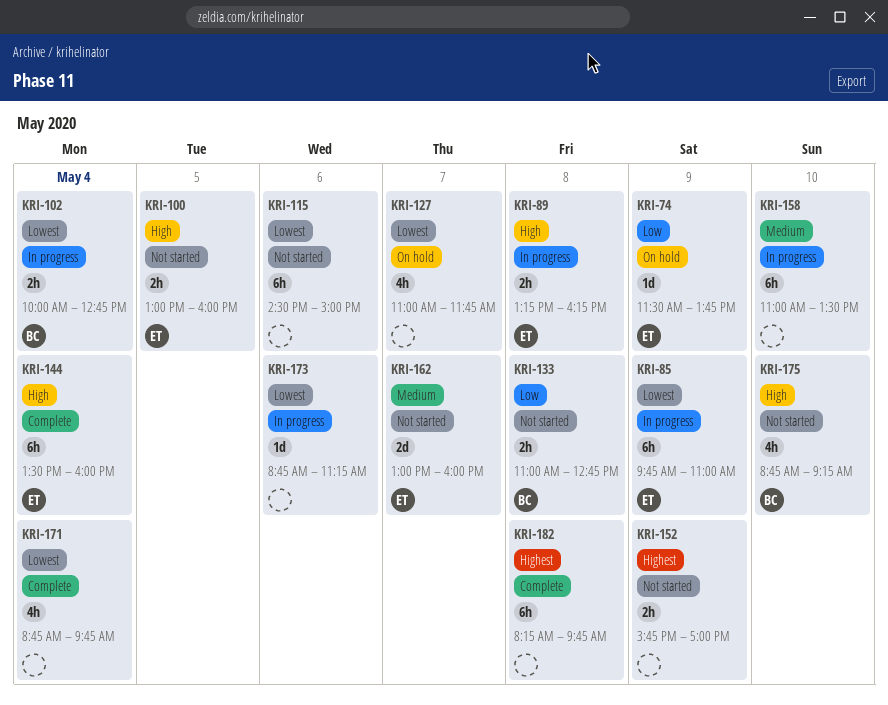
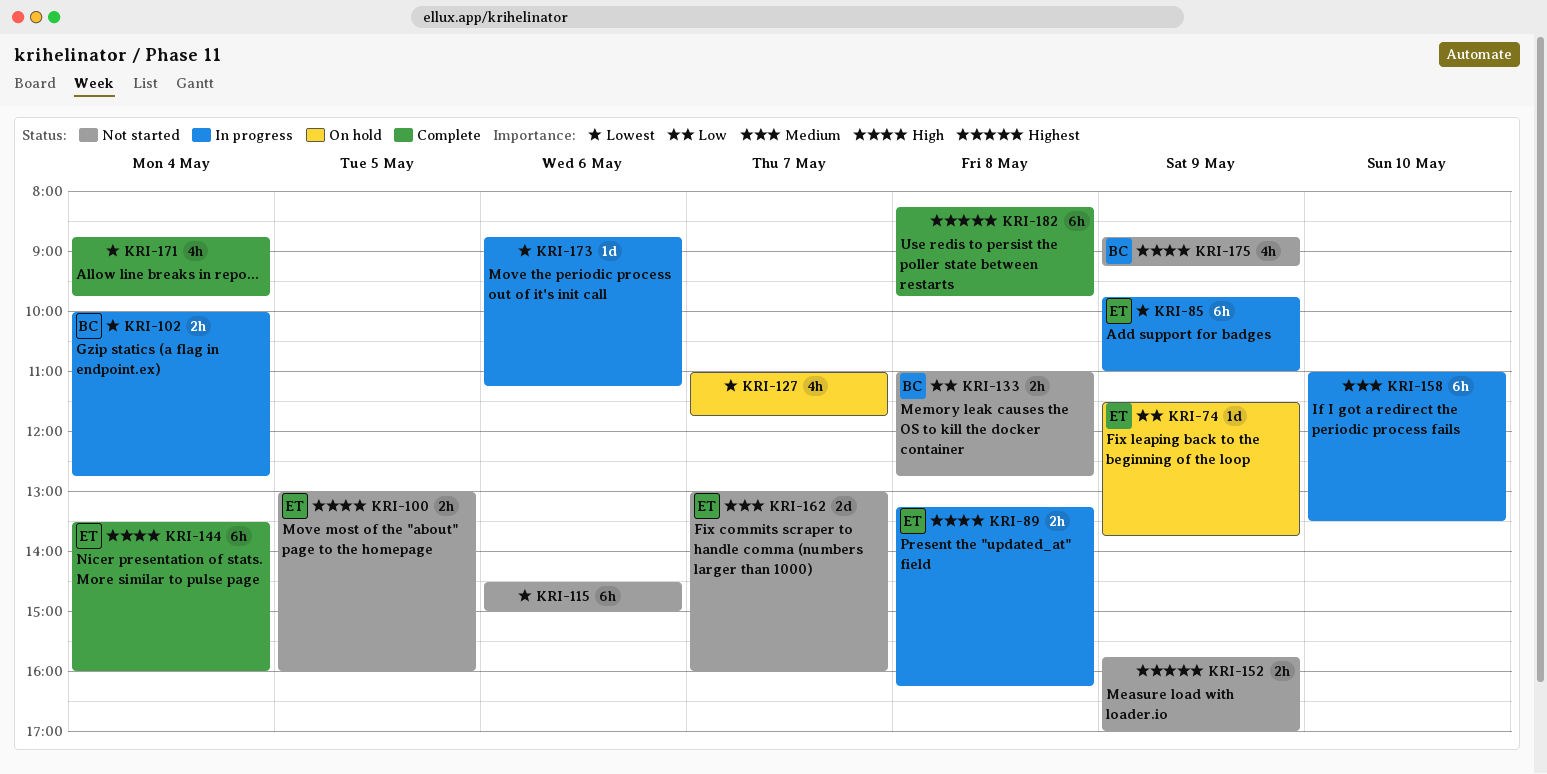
KRI-175, day: May 10 -> May 9

